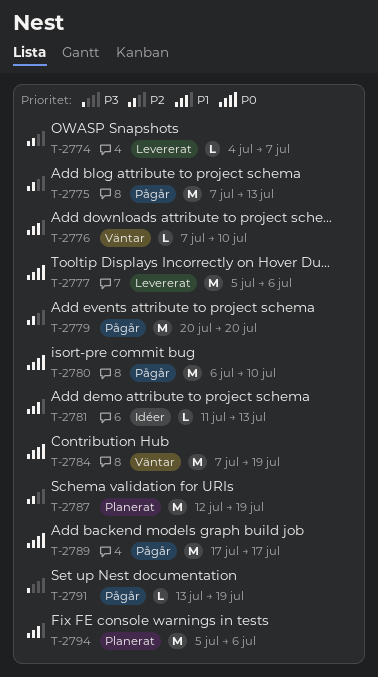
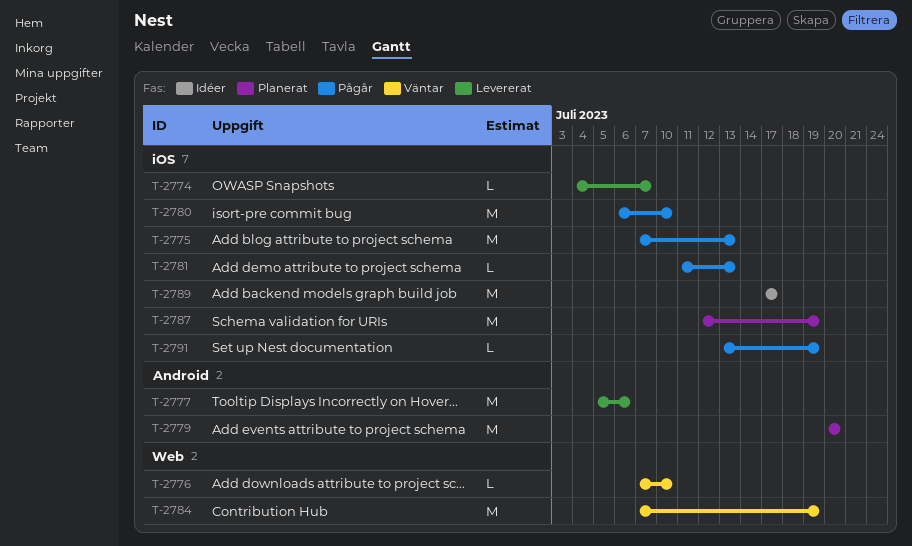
T-2779, status: Pågår -> Planerat
T-2781, status: Idéer -> Pågår
T-2789, status: Pågår -> Idéer
T-2794: present -> none

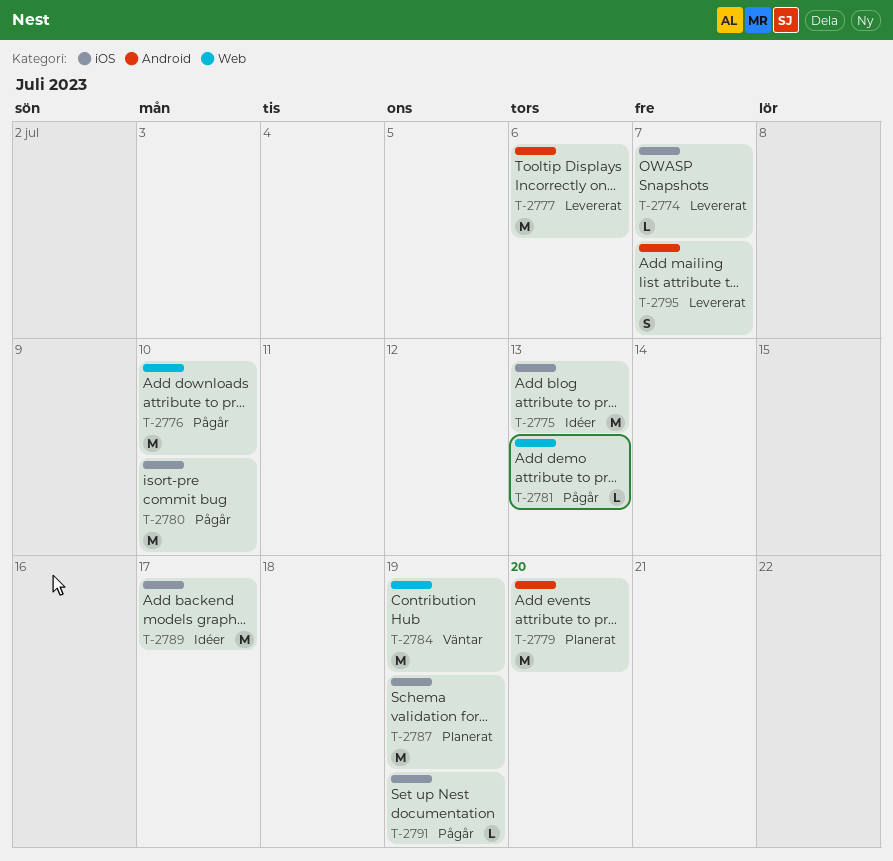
T-2775, status: Pågår -> Idéer
T-2776, status: Väntar -> Pågår
T-2776, estimate: L -> M
T-2781, label: iOS -> Web
T-2795: none -> present

